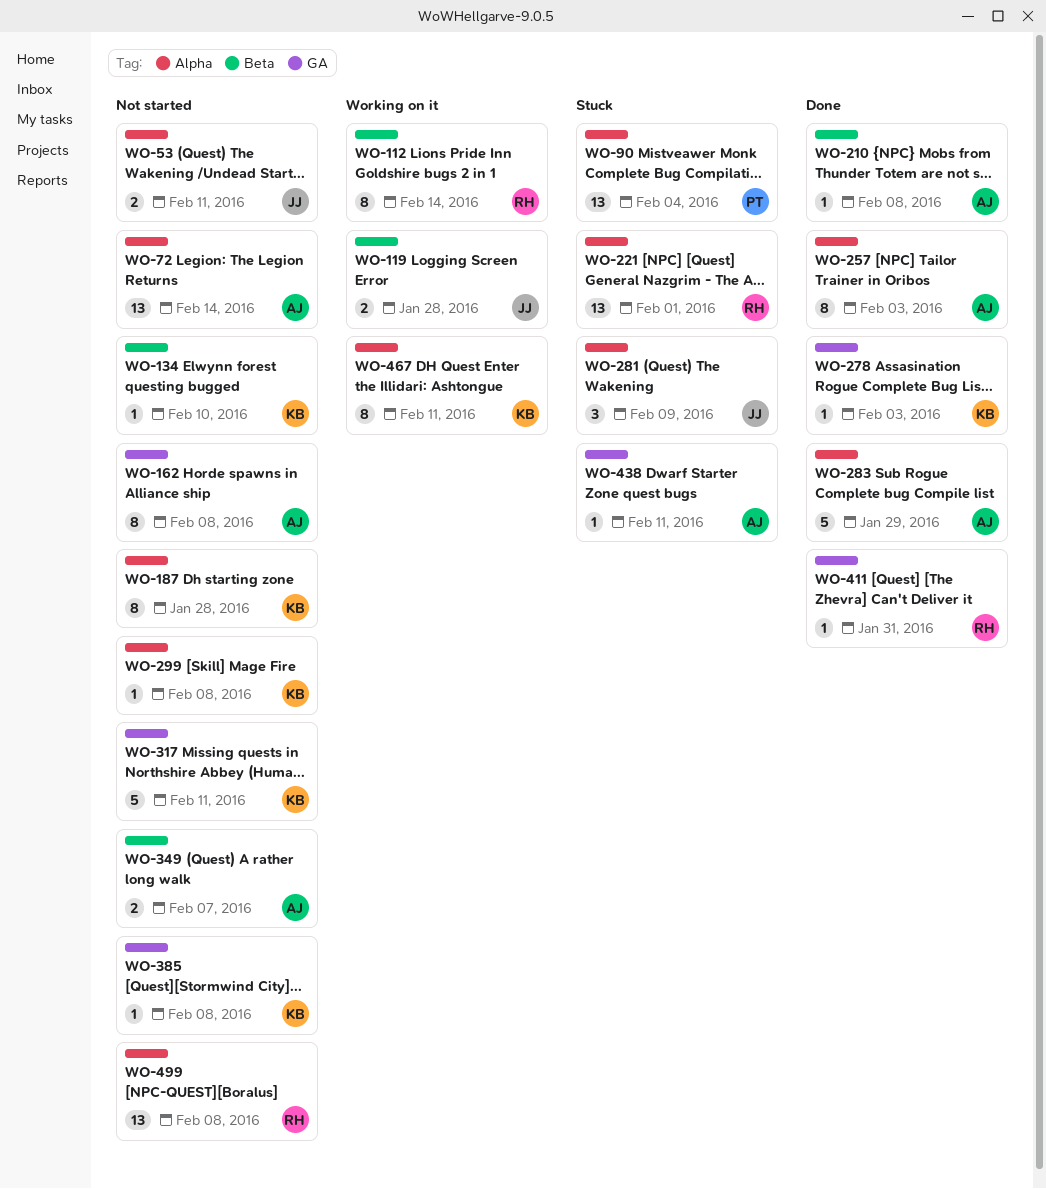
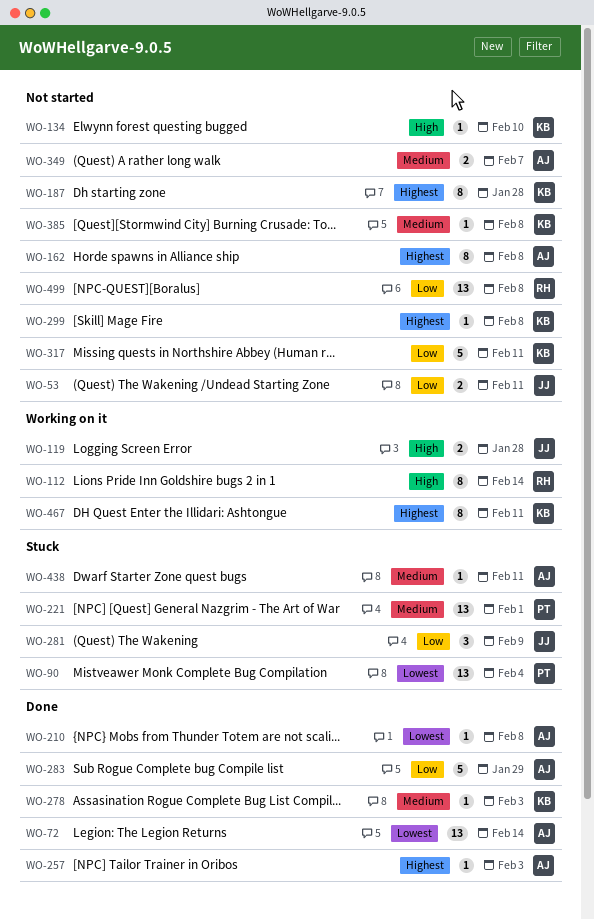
WO-72, status: Not started -> Done
WO-221, owner: RH -> PT
WO-257, estimate: 8 -> 1
WO-411: present -> none

